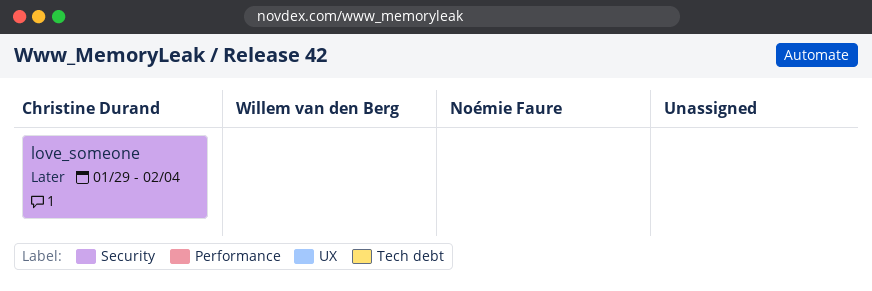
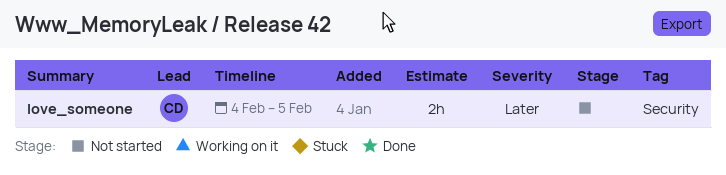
love_someone, start: Jan 29 -> Feb 4
love_someone, due: Feb 4 -> Feb 5

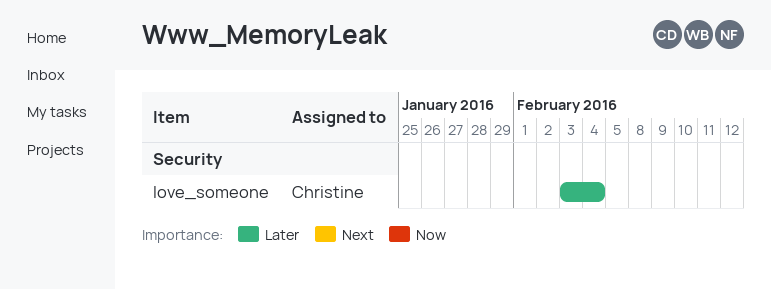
love_someone, start: Feb 4 -> Feb 3
love_someone, due: Feb 5 -> Feb 4

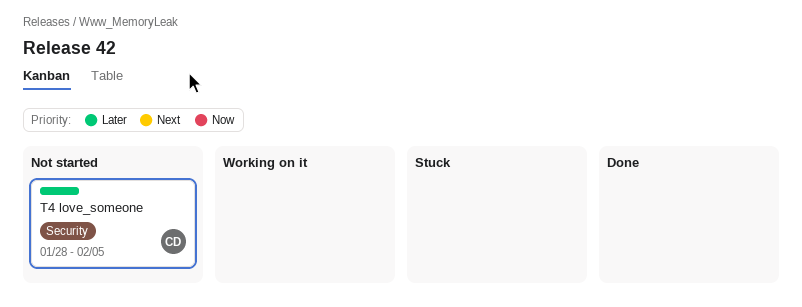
love_someone, start: Feb 3 -> Jan 28
love_someone, due: Feb 4 -> Feb 5

